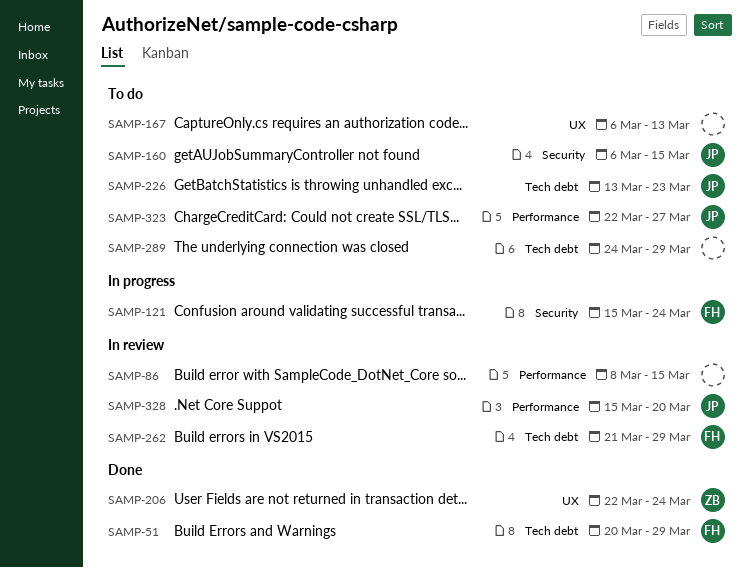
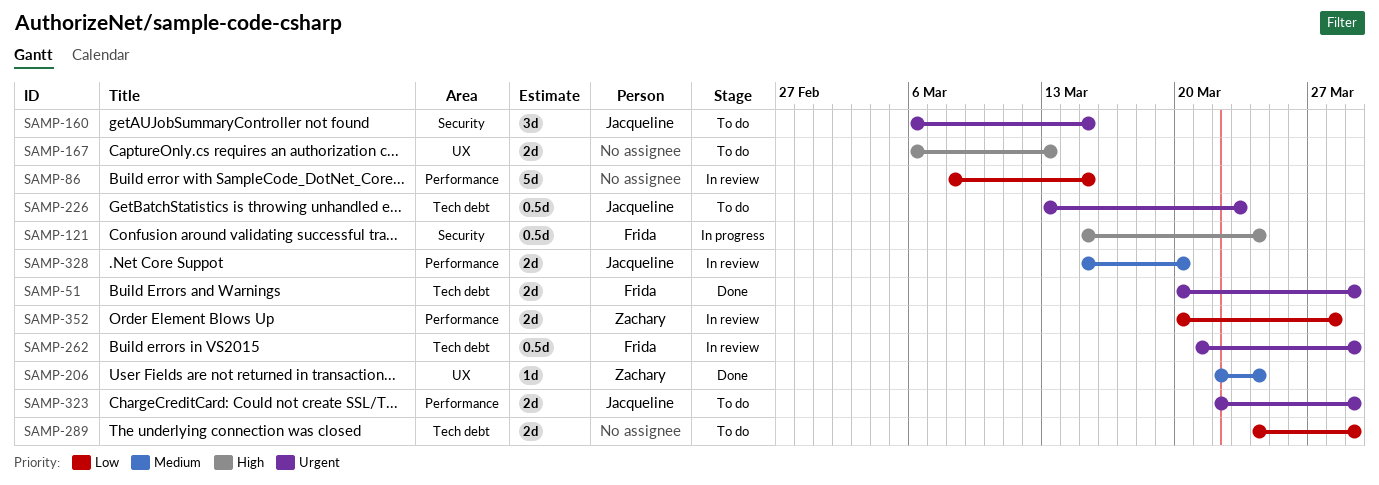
SAMP-323, due: Mar 27 -> Mar 29
SAMP-352: none -> present

